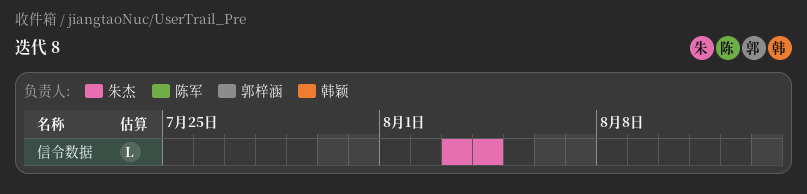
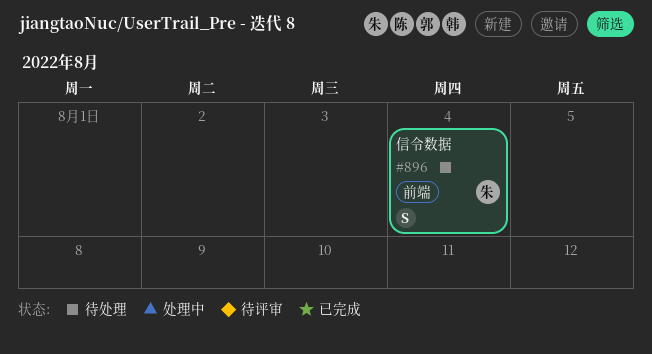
信令数据, estimate: L -> S

